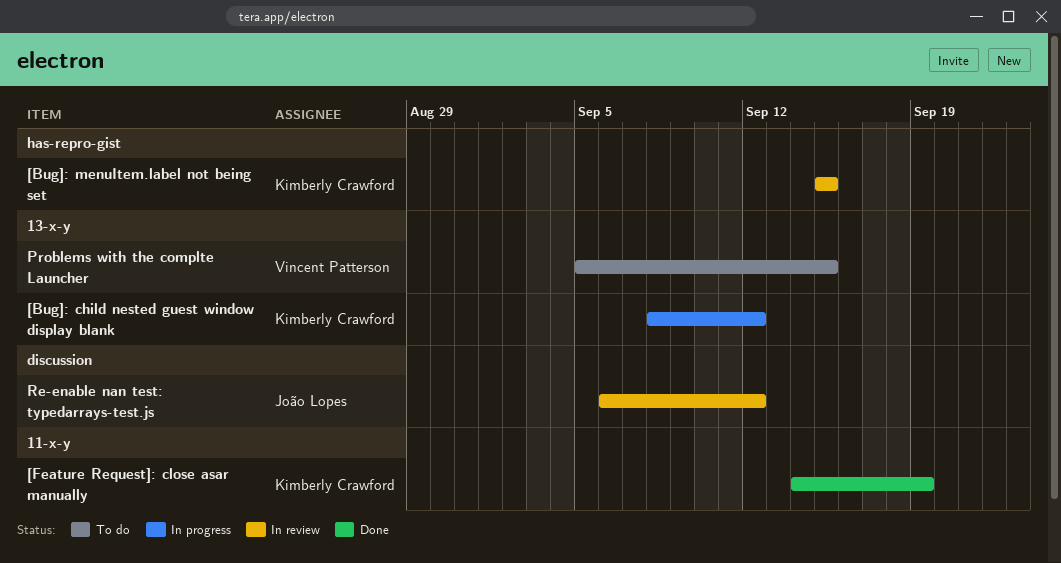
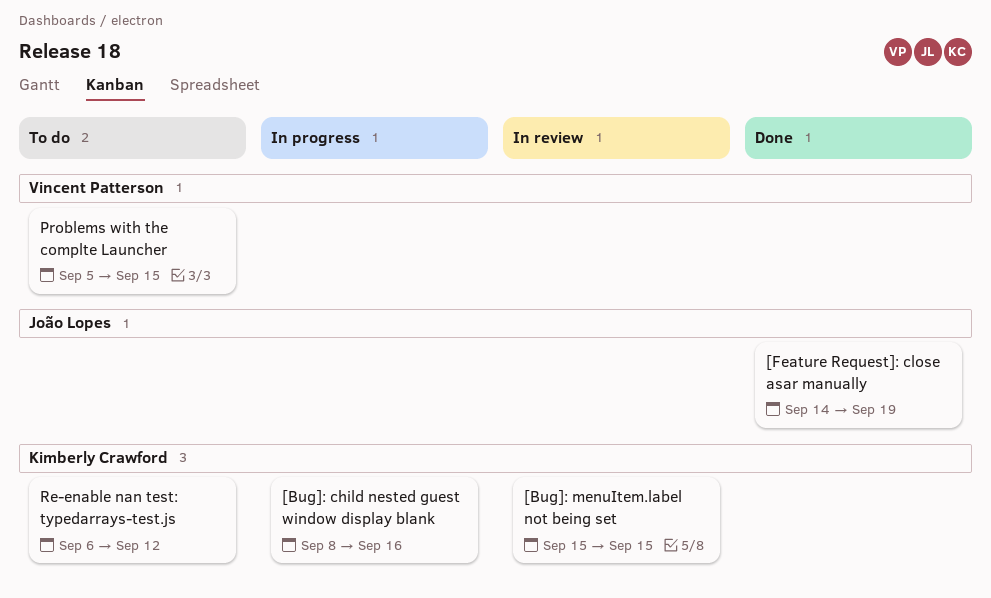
[Bug]: child nested guest window display blank, due: Sep 12 -> Sep 16
[Feature Request]: close asar manually, owner: Kimberly Crawford -> João Lopes
Re-enable nan test: typedarrays-test.js, status: In review -> To do
Re-enable nan test: typedarrays-test.js, owner: João Lopes -> Kimberly Crawford

